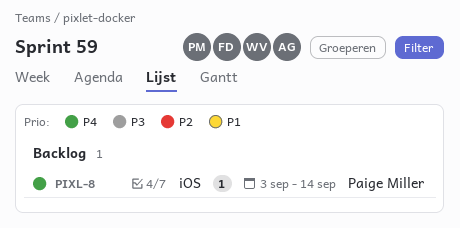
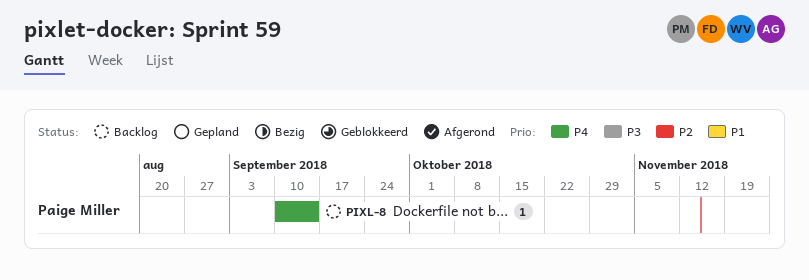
PIXL-8, start: Sep 3 -> Sep 10

